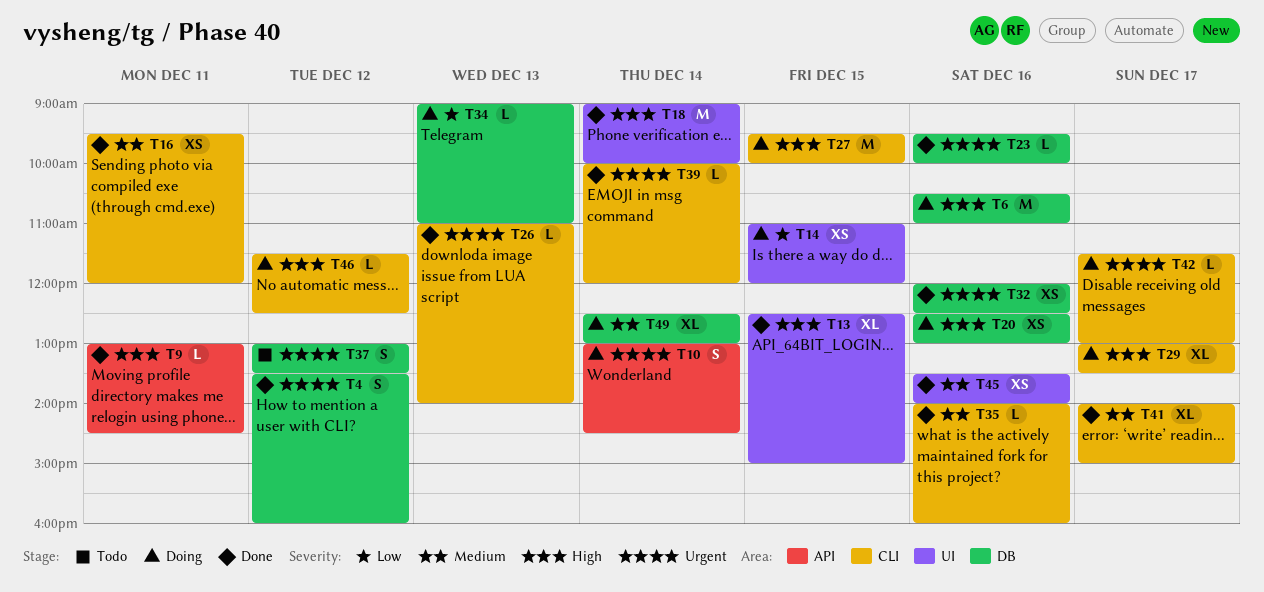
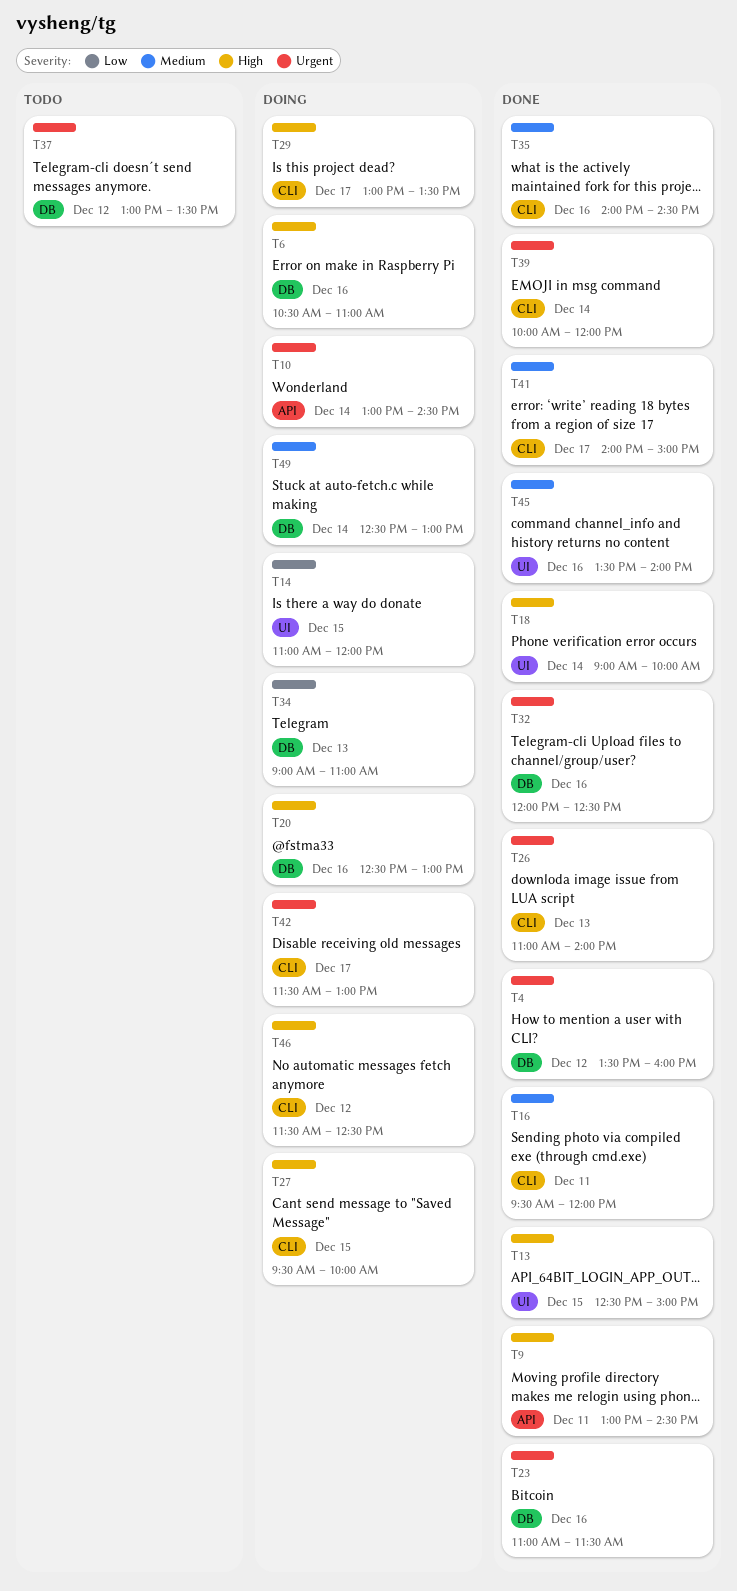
T23, begins: 09:30 -> 11:00
T23, ends: 10:00 -> 11:30
T35, ends: 16:00 -> 14:30

